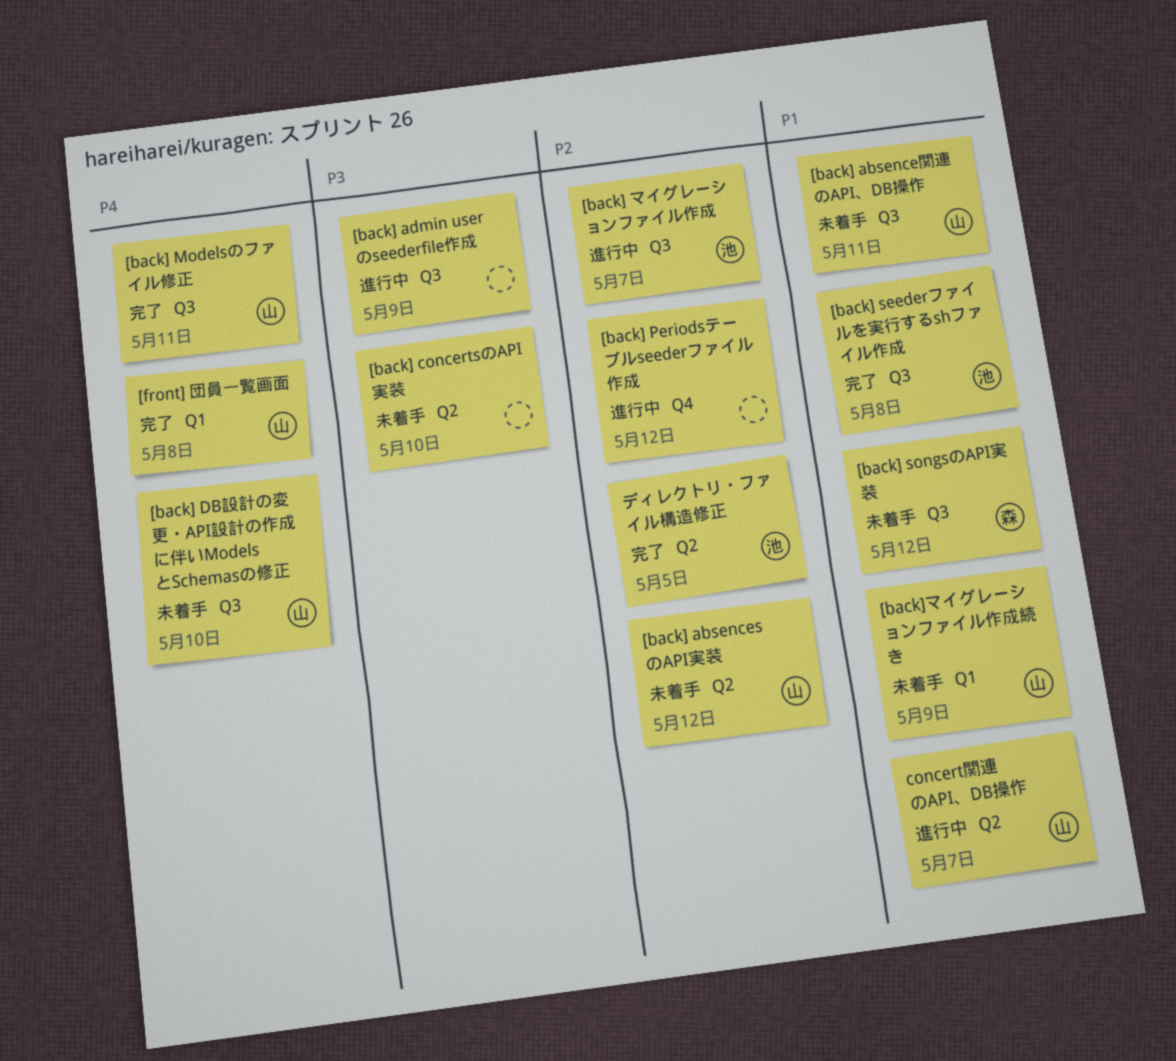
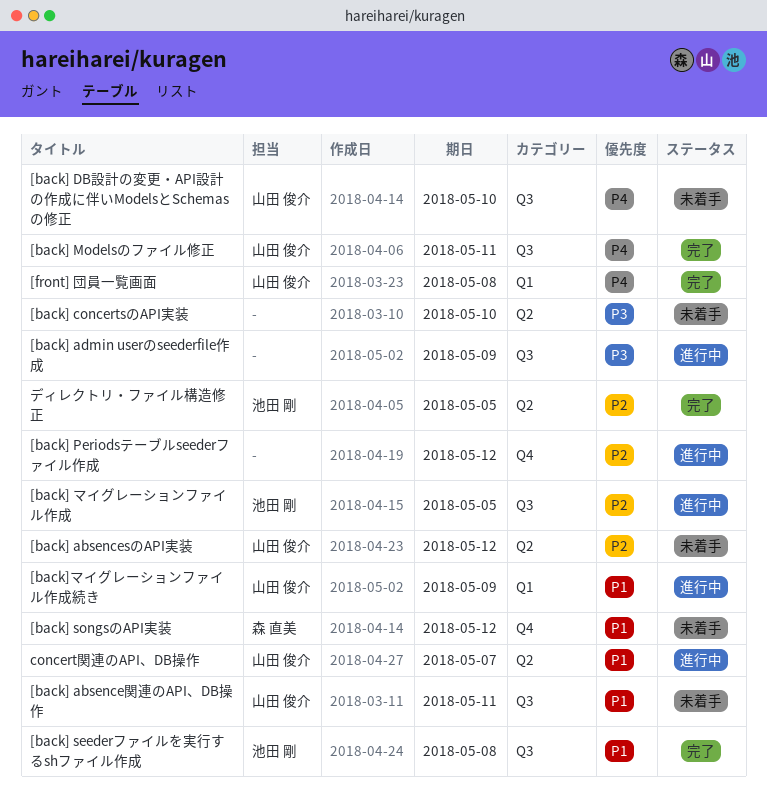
[back] songsのAPI実装, label: Q3 -> Q4
[back] マイグレーションファイル作成, due: May 7 -> May 5
[back]マイグレーションファイル作成続き, status: 未着手 -> 進行中

